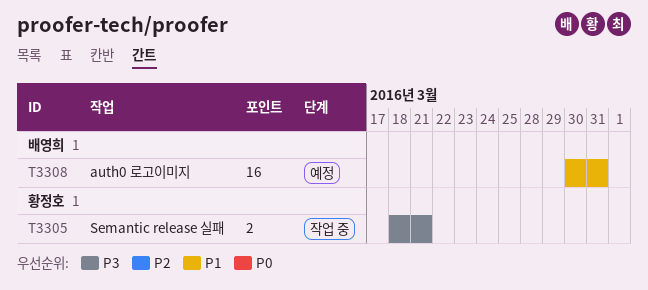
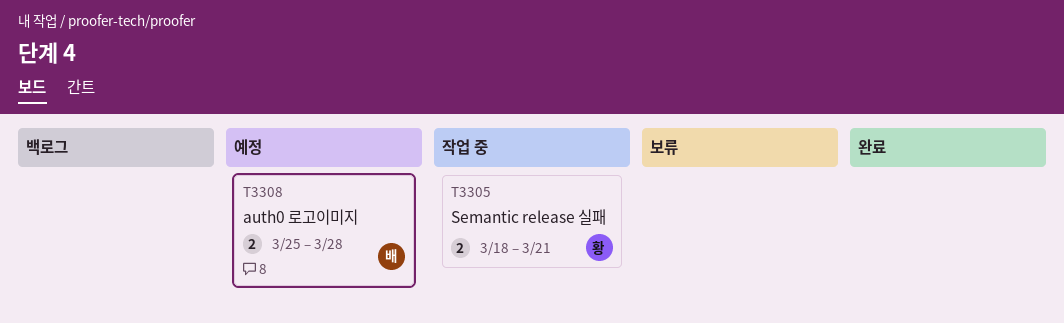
T3308, estimate: 16 -> 2
T3308, start: Mar 30 -> Mar 25
T3308, due: Mar 31 -> Mar 28

